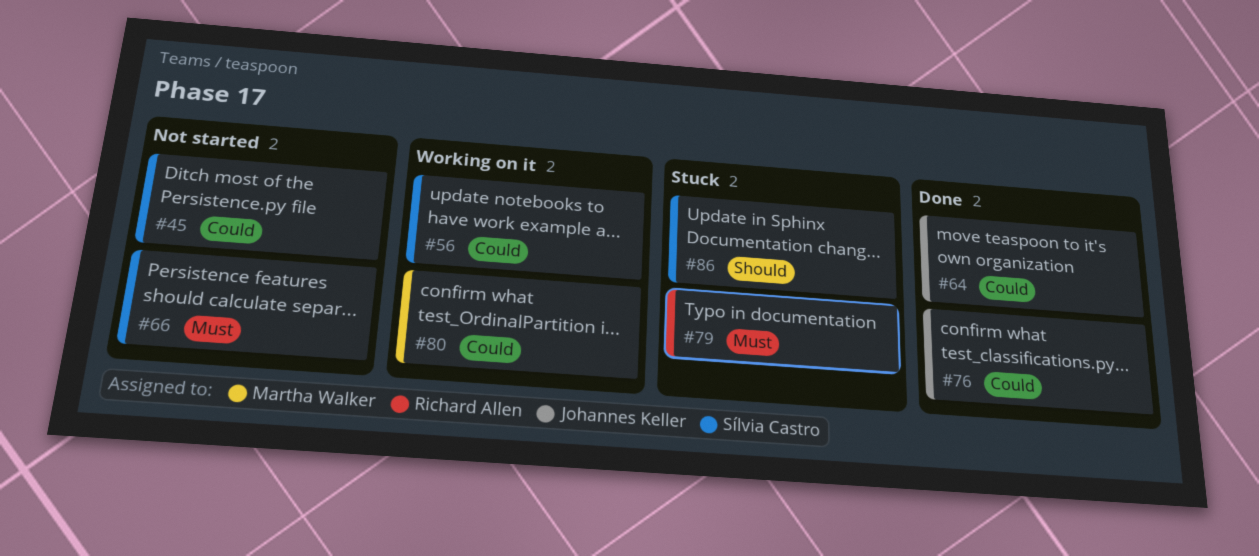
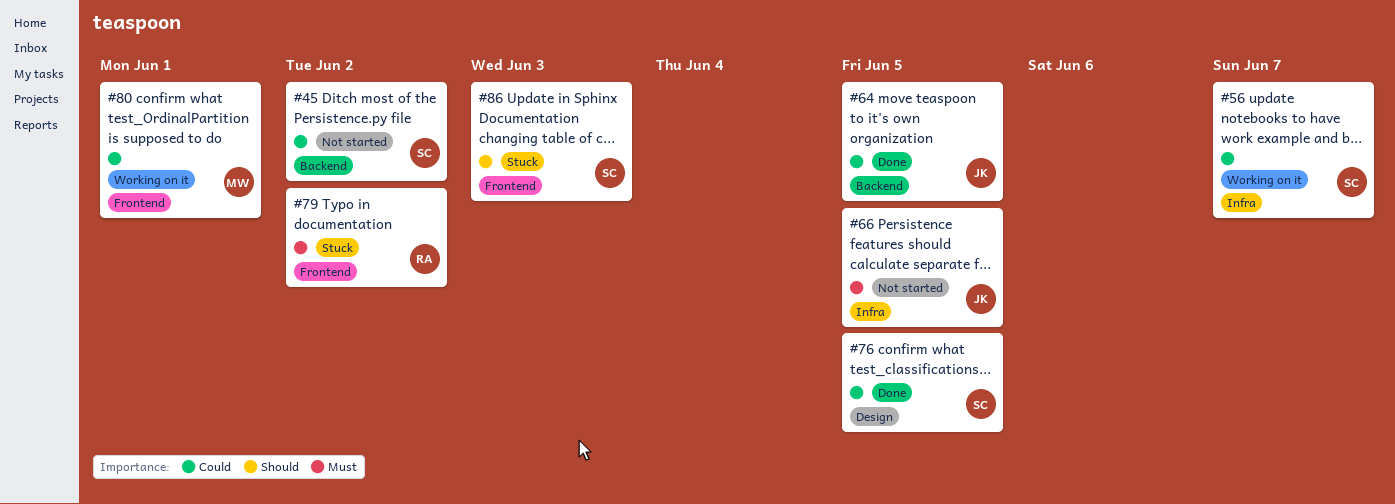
#66, owner: Sílvia Castro -> Johannes Keller
#76, owner: Johannes Keller -> Sílvia Castro

